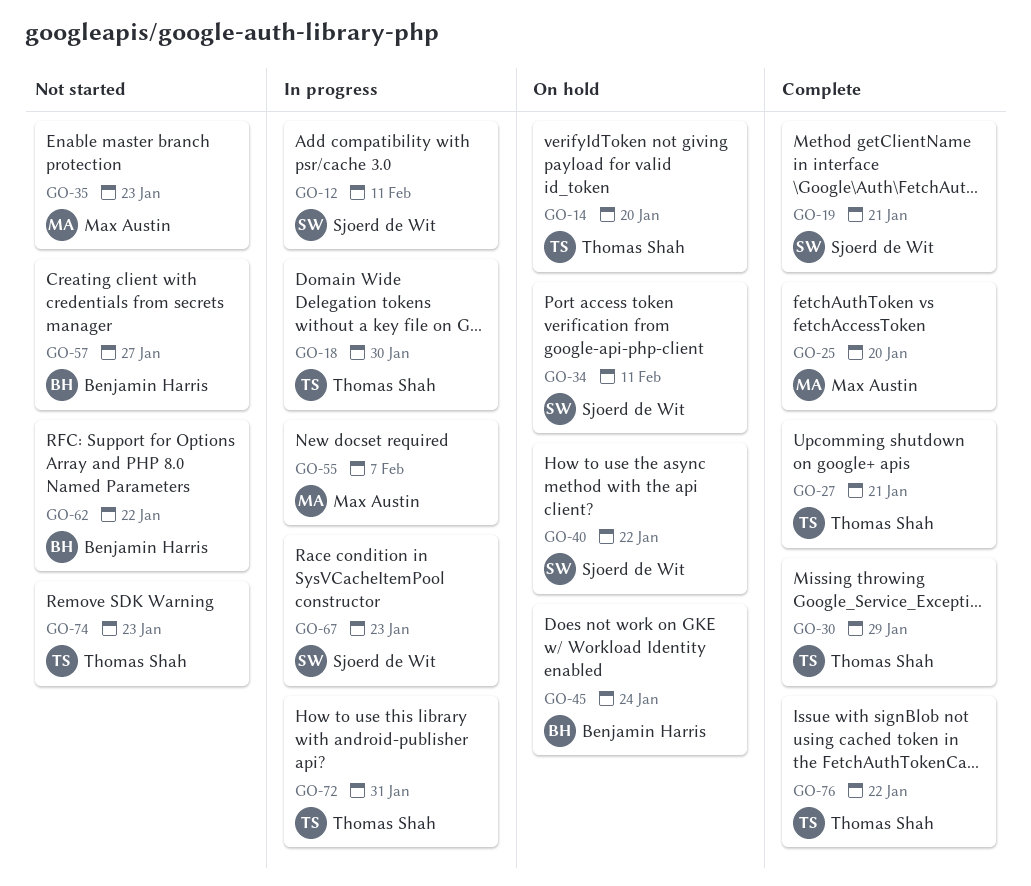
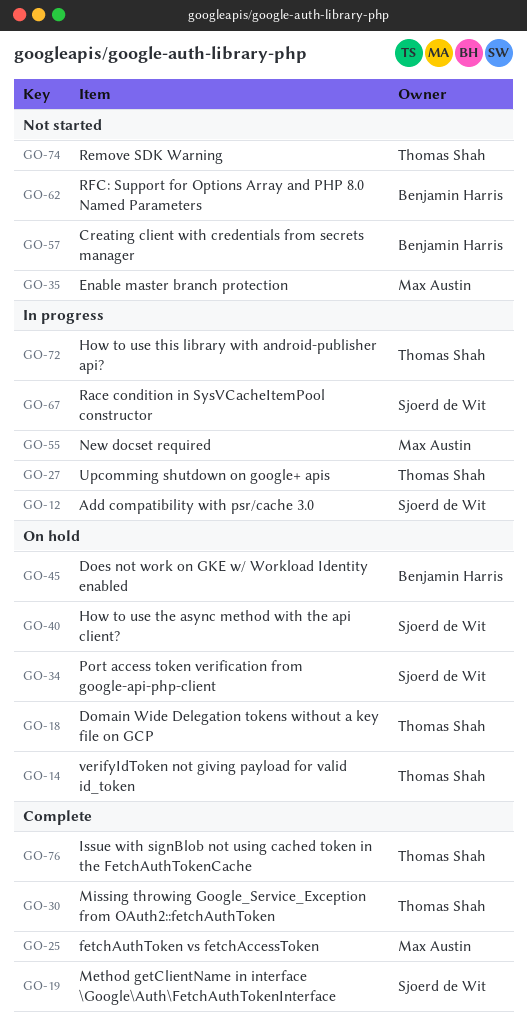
GO-18, status: In progress -> On hold
GO-27, status: Complete -> In progress

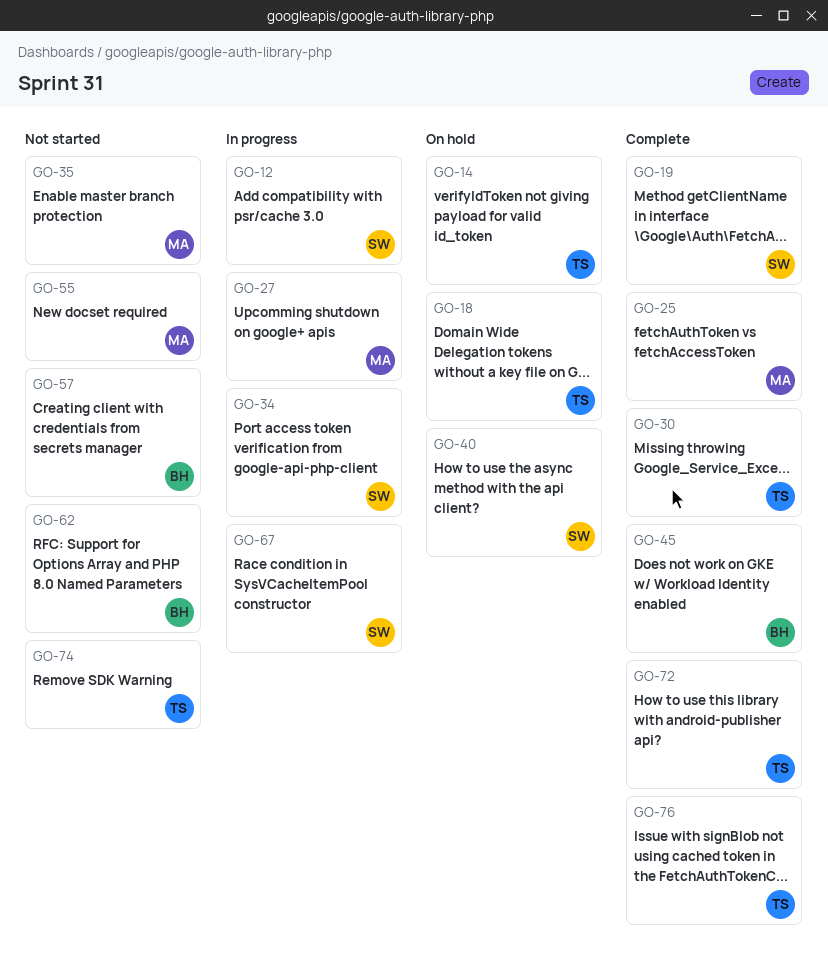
GO-27, owner: Thomas Shah -> Max Austin
GO-34, status: On hold -> In progress
GO-45, status: On hold -> Complete
GO-55, status: In progress -> Not started
GO-72, status: In progress -> Complete

